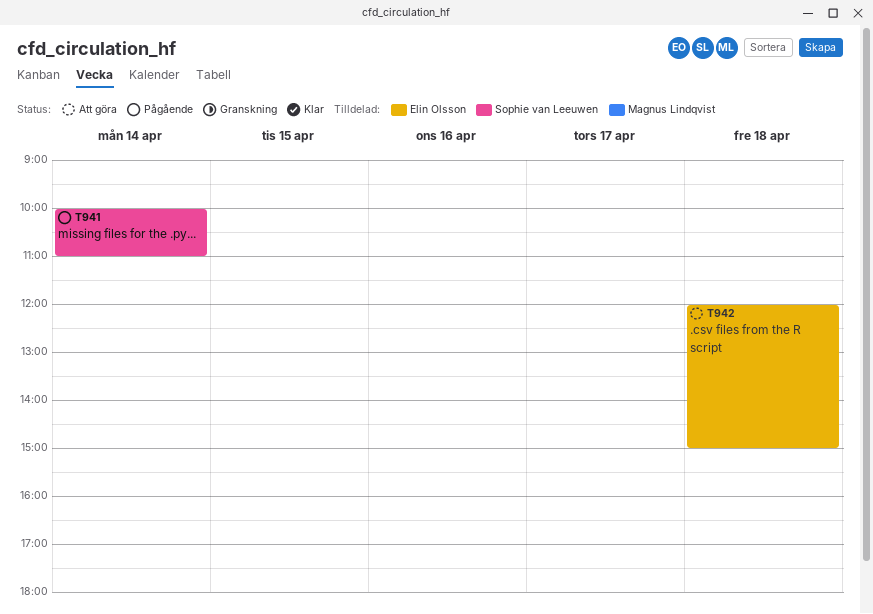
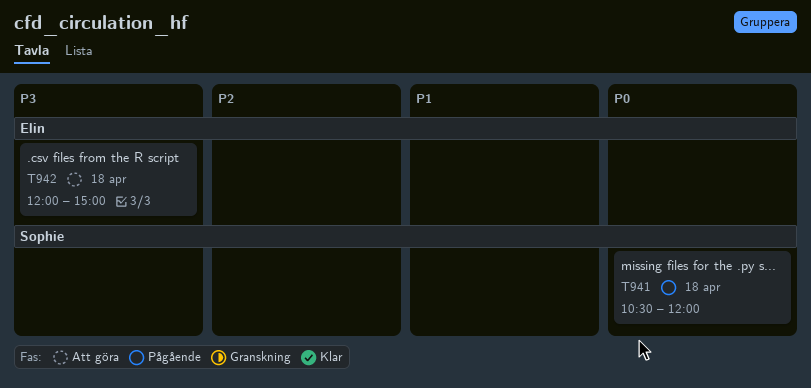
T941, day: Apr 14 -> Apr 18
T941, begins: 10:00 -> 10:30
T941, ends: 11:00 -> 12:00

